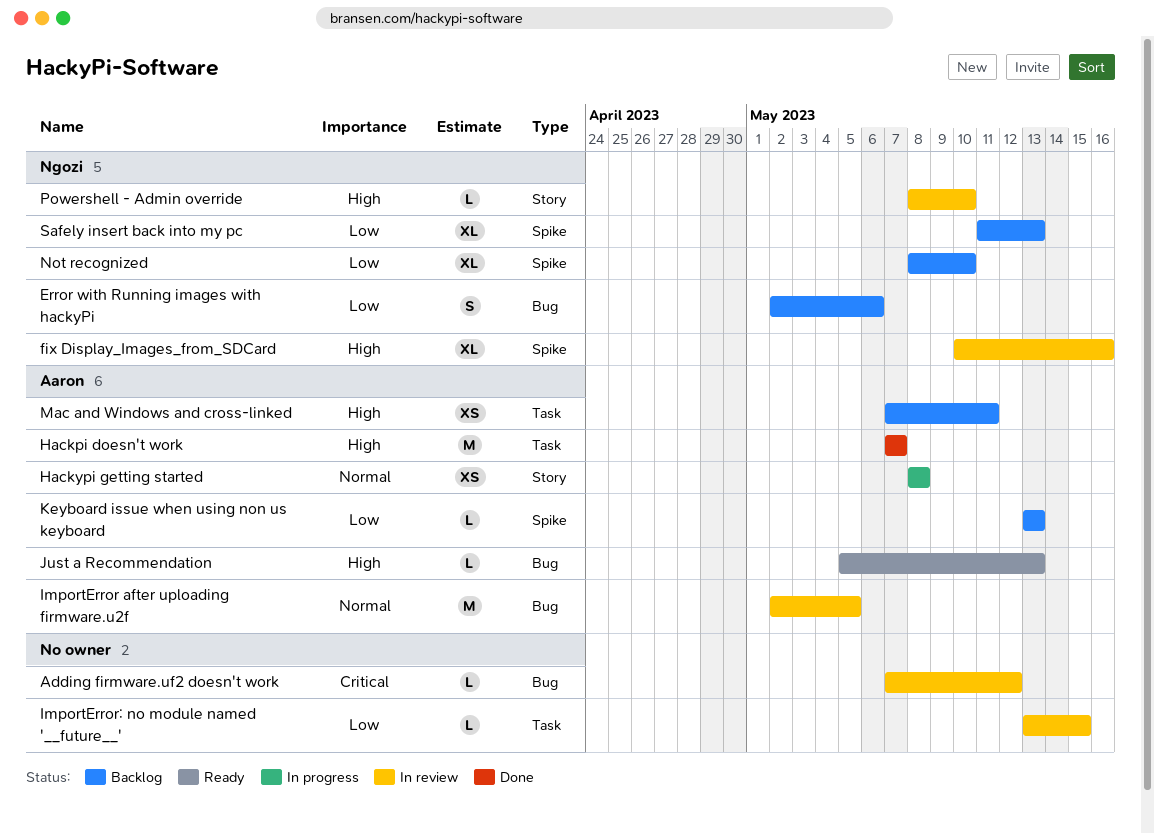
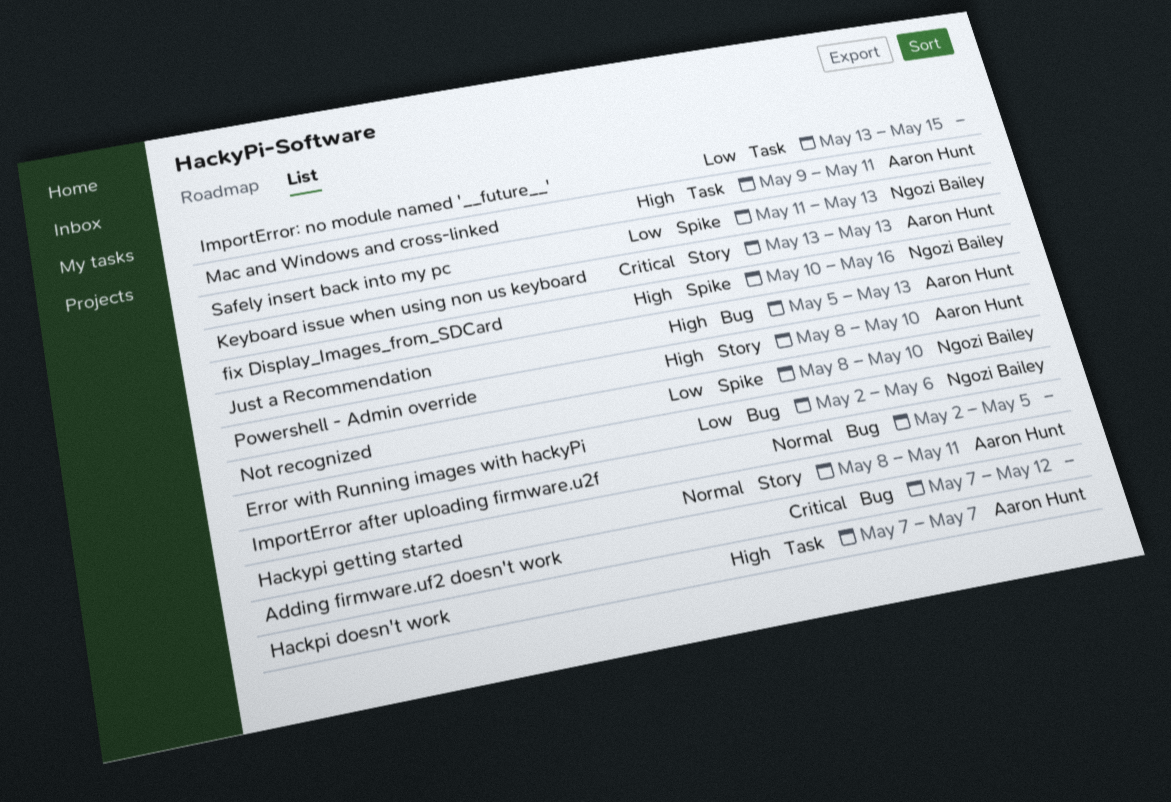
Hackypi getting started, due: May 8 -> May 11
ImportError after uploading firmware.u2f, owner: Aaron Hunt -> none
Keyboard issue when using non us keyboard, priority: Low -> Critical
Keyboard issue when using non us keyboard, label: Spike -> Story
Mac and Windows and cross-linked, start: May 7 -> May 9
Powershell - Admin override, owner: Ngozi Bailey -> Aaron Hunt

